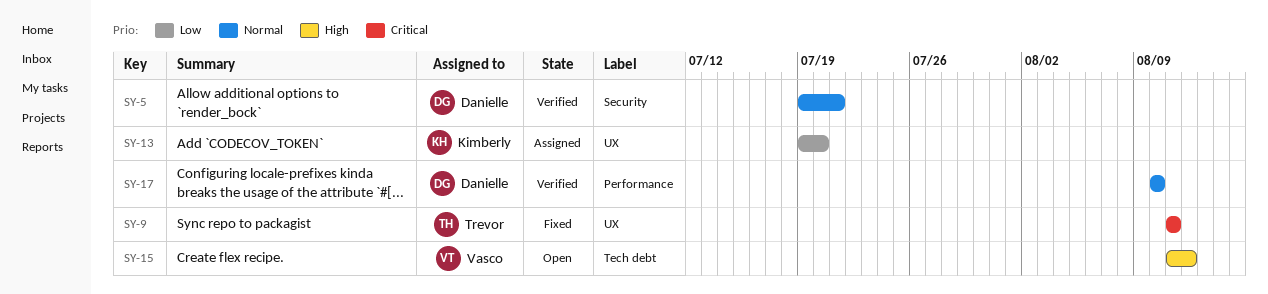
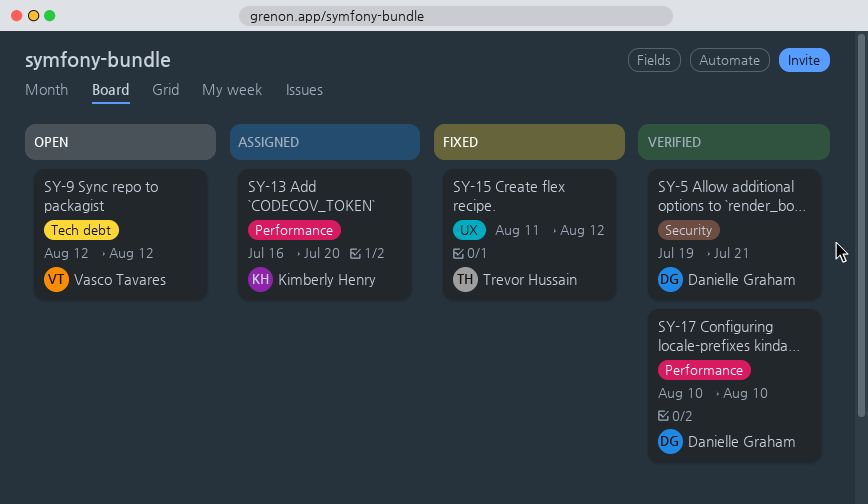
SY-9, status: Fixed -> Open
SY-9, owner: Trevor Hussain -> Vasco Tavares
SY-9, label: UX -> Tech debt
SY-9, start: Aug 11 -> Aug 12
SY-9, due: Aug 11 -> Aug 12
SY-13, label: UX -> Performance
SY-13, start: Jul 19 -> Jul 16
SY-15, status: Open -> Fixed
SY-15, owner: Vasco Tavares -> Trevor Hussain
SY-15, label: Tech debt -> UX

